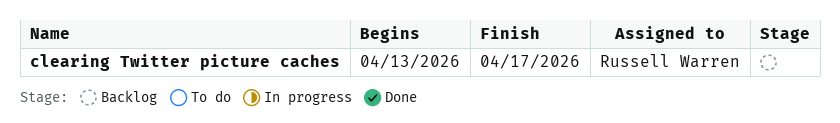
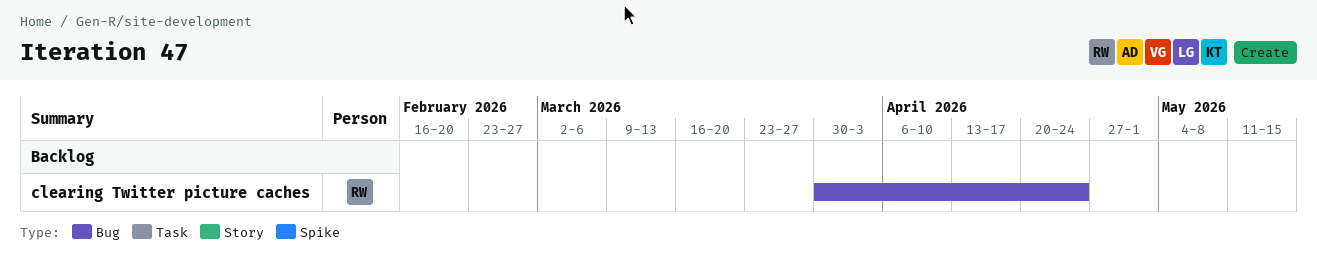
clearing Twitter picture caches, start: Apr 13 -> Mar 30
clearing Twitter picture caches, due: Apr 17 -> Apr 24

